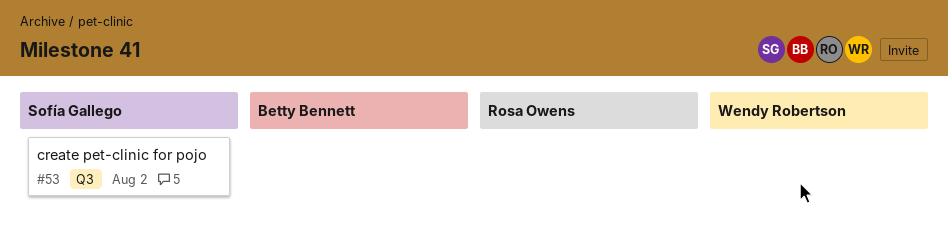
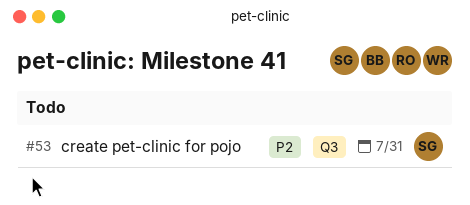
#53, due: Aug 2 -> Jul 31

